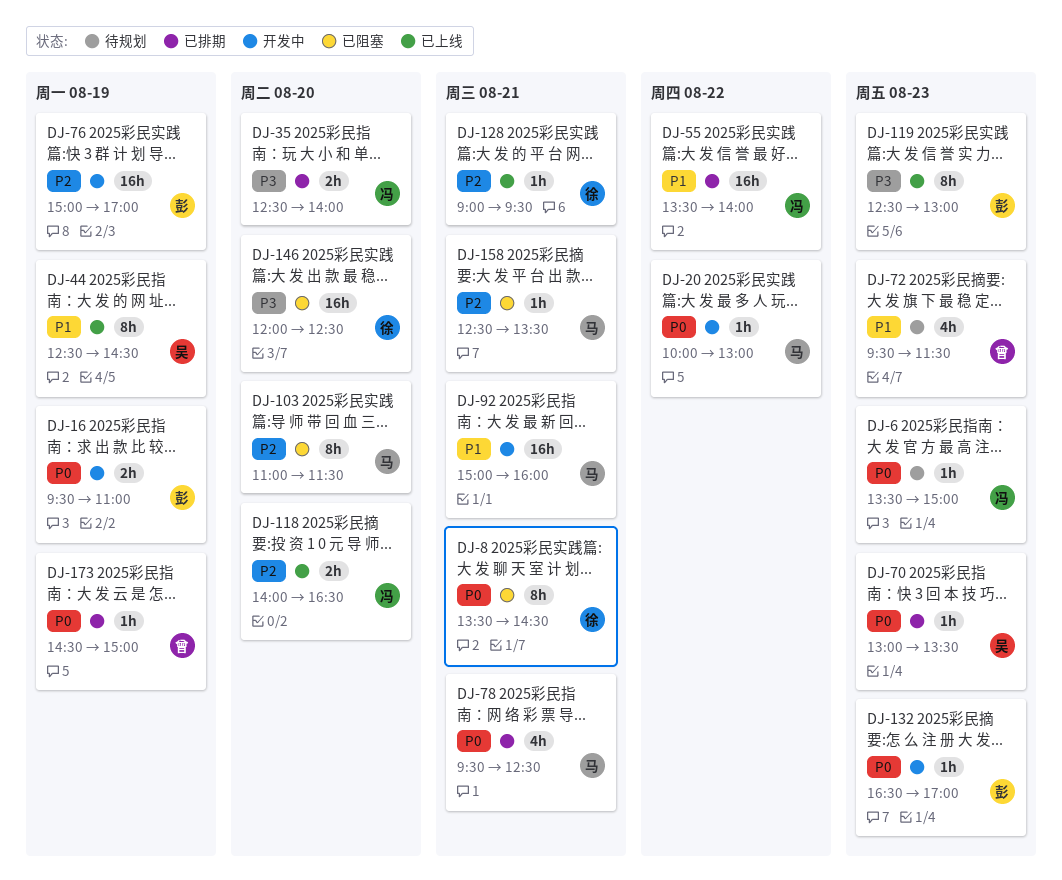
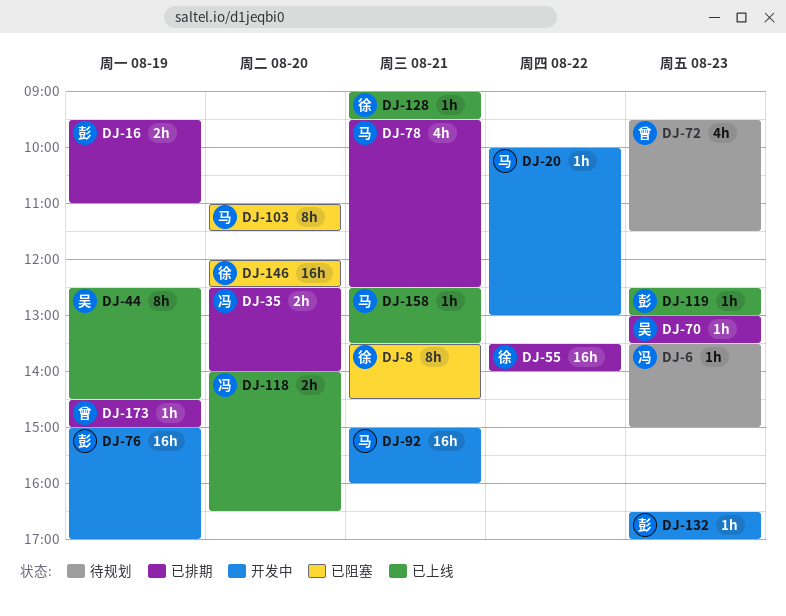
DJ-16, status: 开发中 -> 已排期
DJ-55, owner: 冯 -> 徐
DJ-119, estimate: 8h -> 1h
DJ-158, status: 已阻塞 -> 已上线

